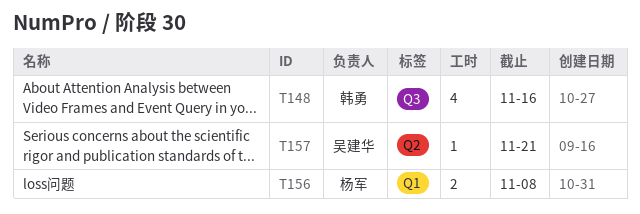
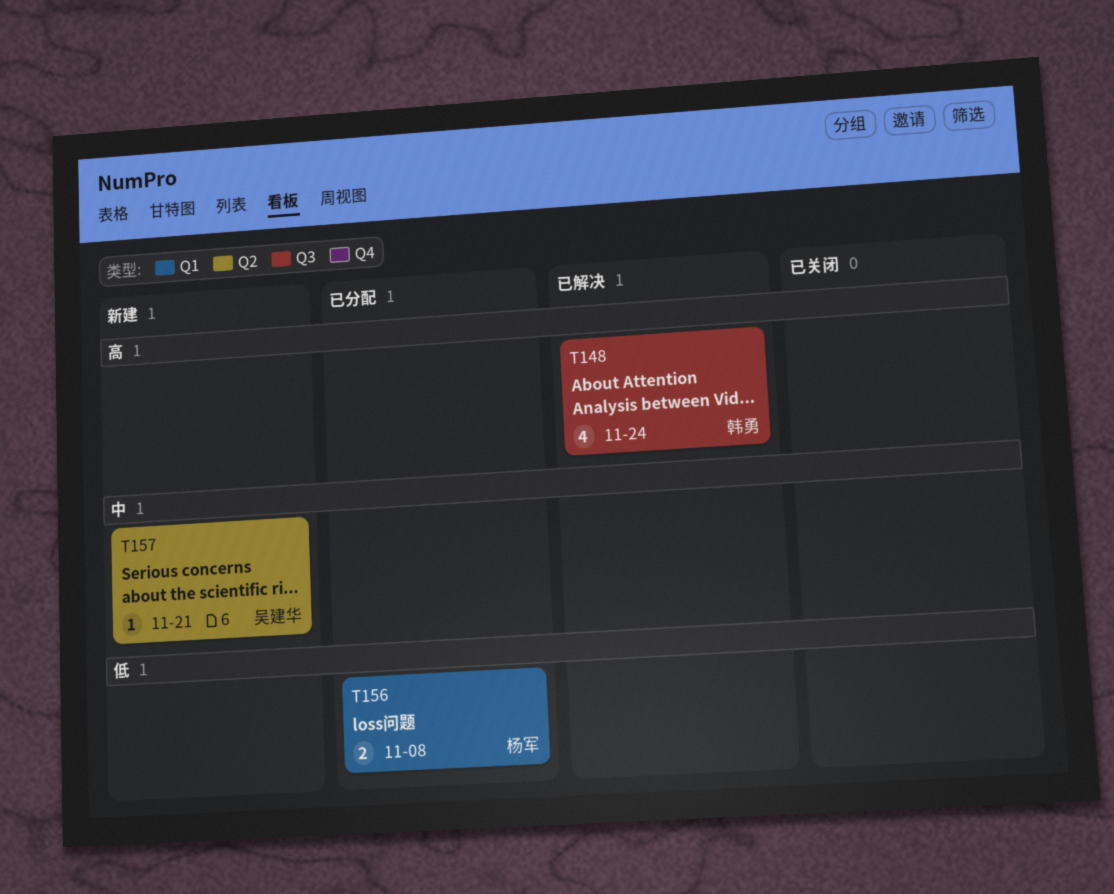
T148, due: Nov 16 -> Nov 24

